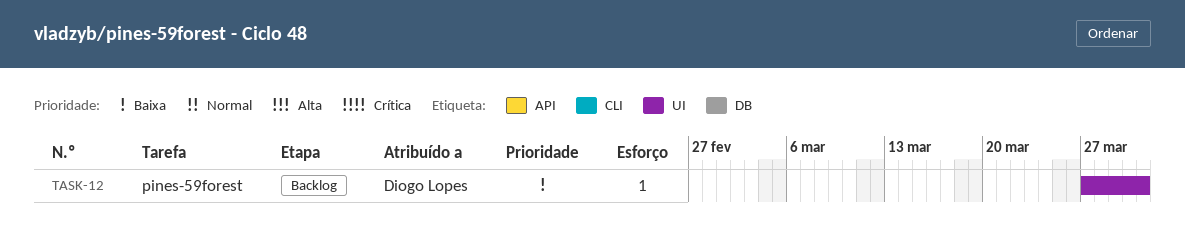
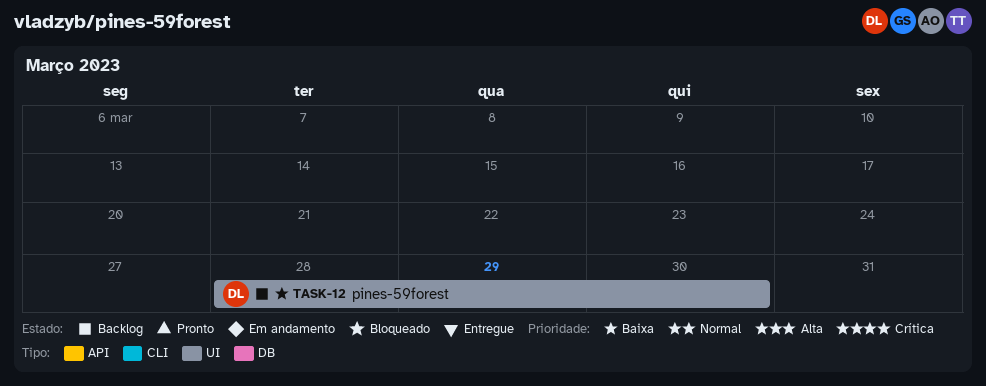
TASK-12, start: Mar 27 -> Mar 28
TASK-12, due: Mar 31 -> Mar 30

